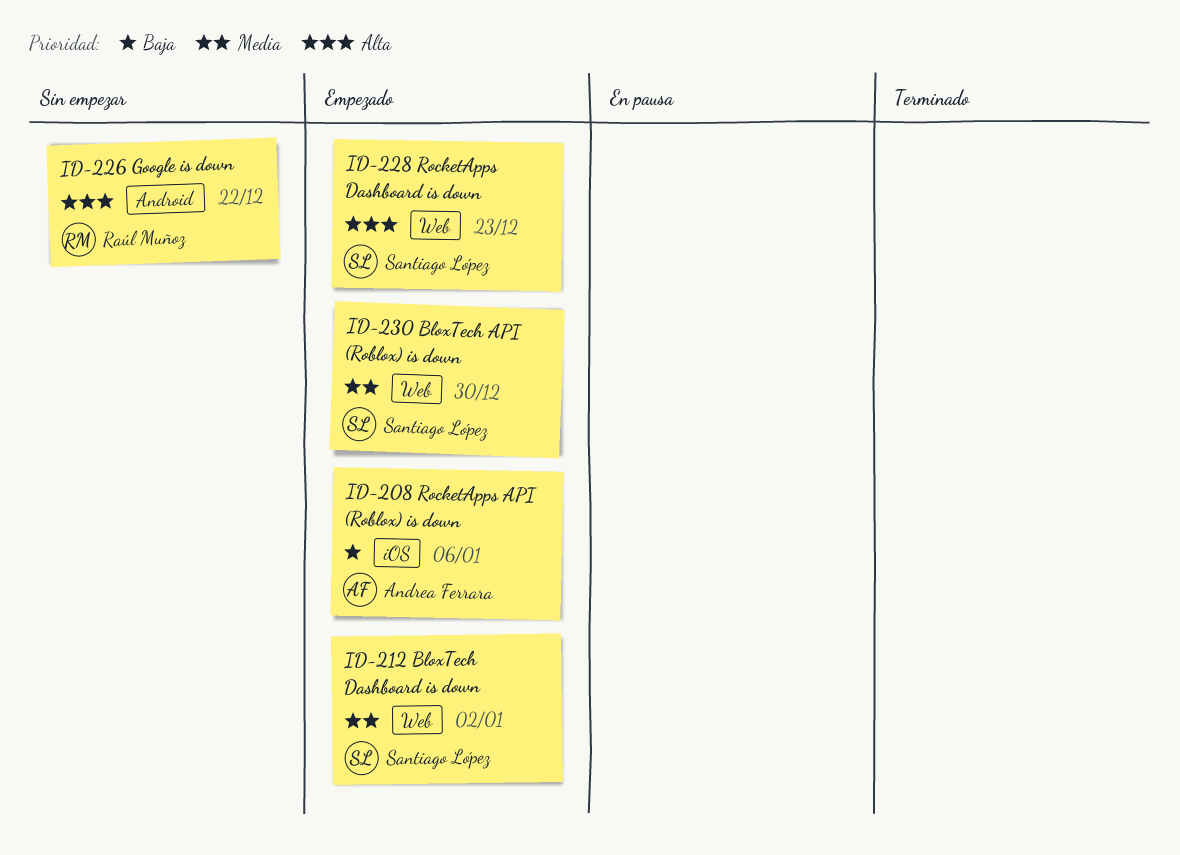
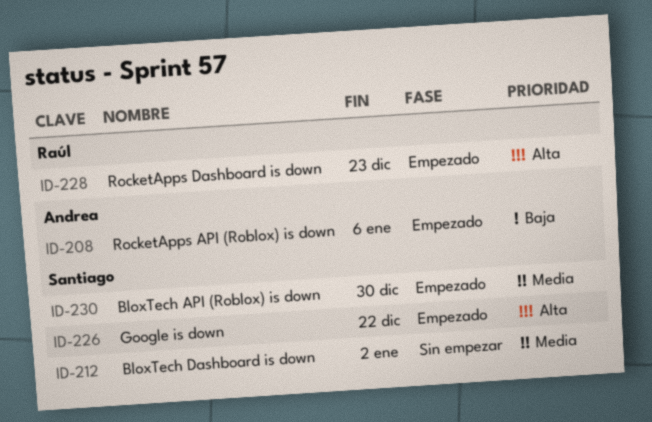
ID-212, status: Empezado -> Sin empezar
ID-226, status: Sin empezar -> Empezado
ID-226, owner: Raúl Muñoz -> Santiago López
ID-228, owner: Santiago López -> Raúl Muñoz

